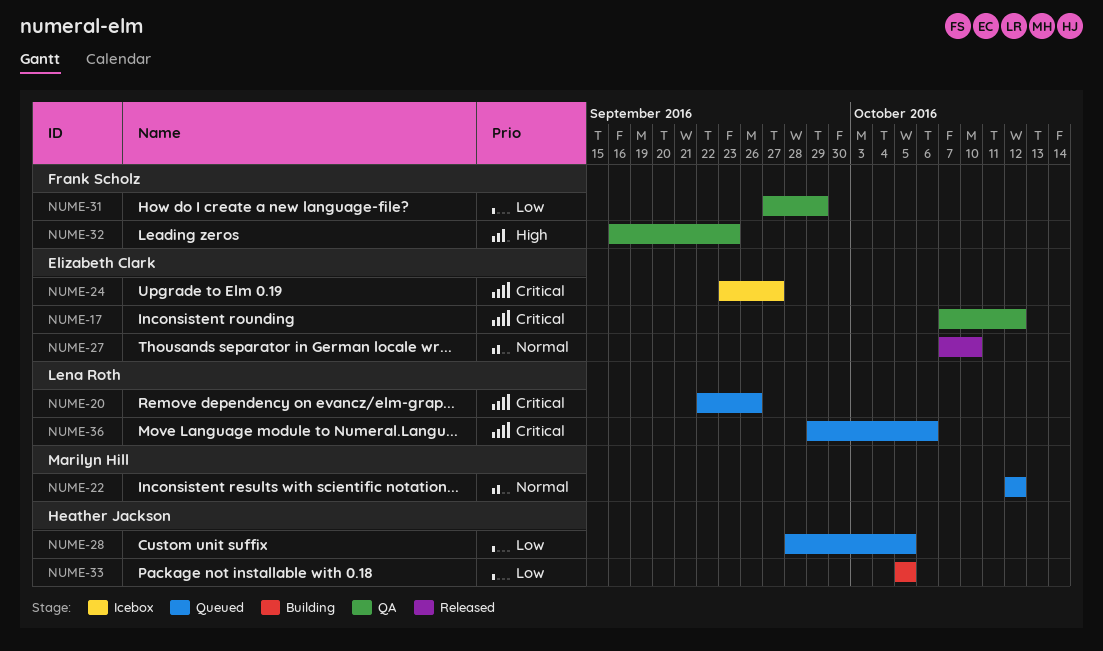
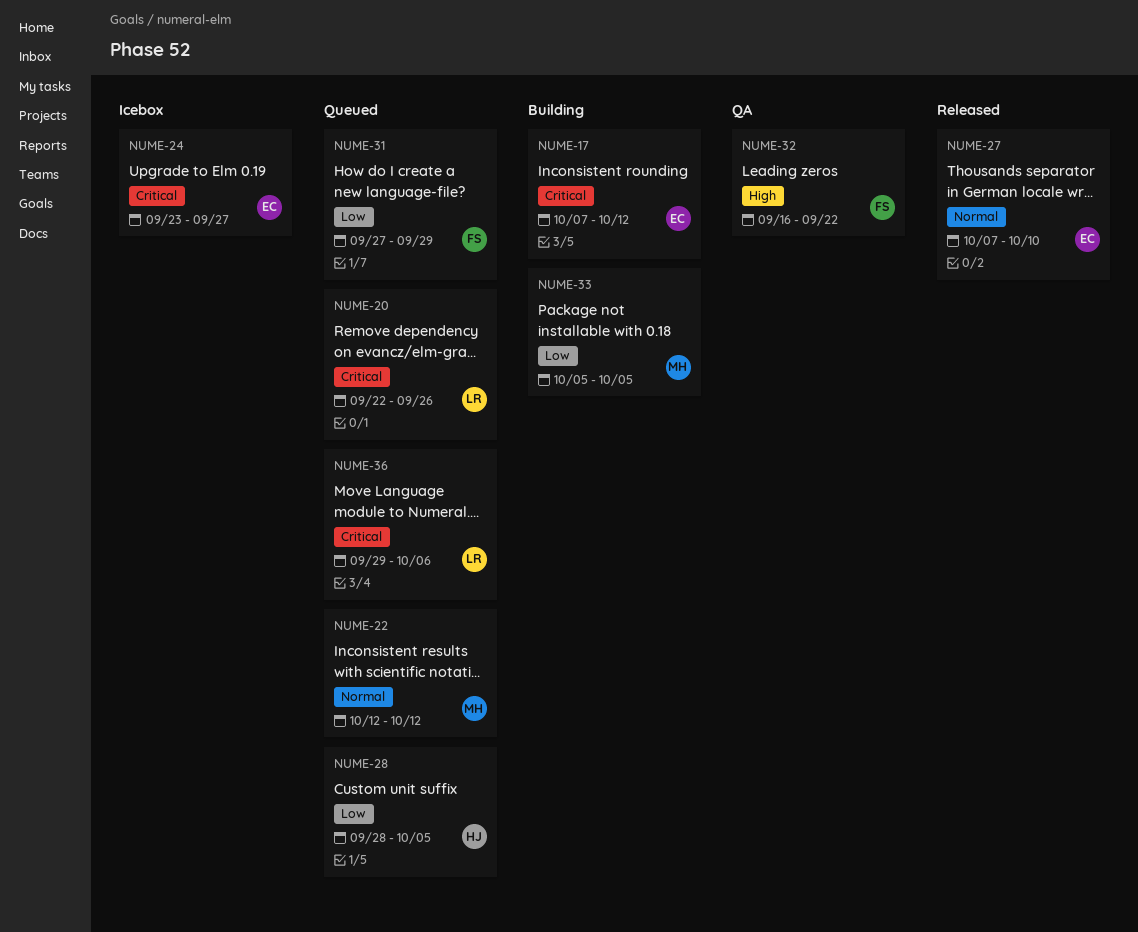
NUME-17, status: QA -> Building
NUME-31, status: QA -> Queued
NUME-32, due: Sep 23 -> Sep 22
NUME-33, owner: Heather Jackson -> Marilyn Hill

